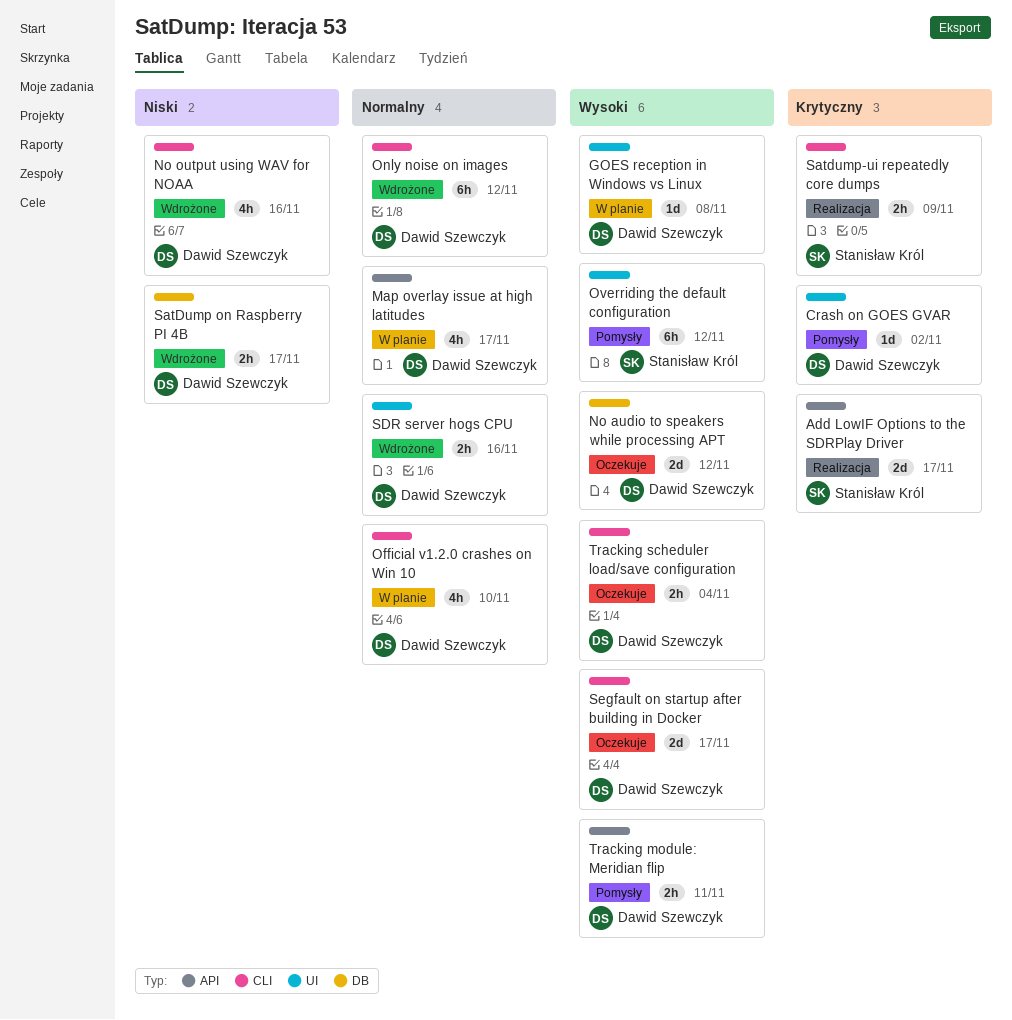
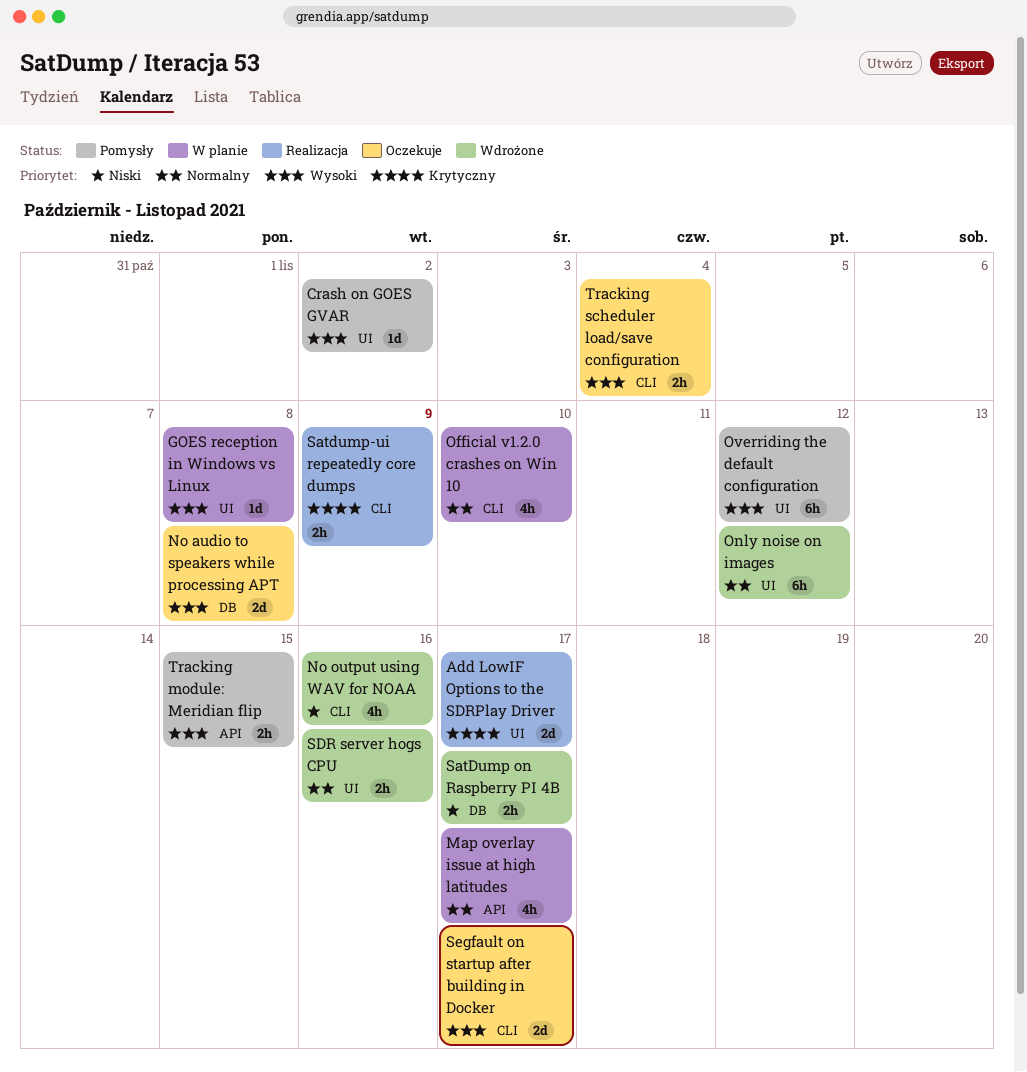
Add LowIF Options to the SDRPlay Driver, label: API -> UI
Crash on GOES GVAR, priority: Krytyczny -> Wysoki
No audio to speakers while processing APT, due: Nov 12 -> Nov 8
Only noise on images, label: CLI -> UI
Tracking module: Meridian flip, due: Nov 11 -> Nov 15

